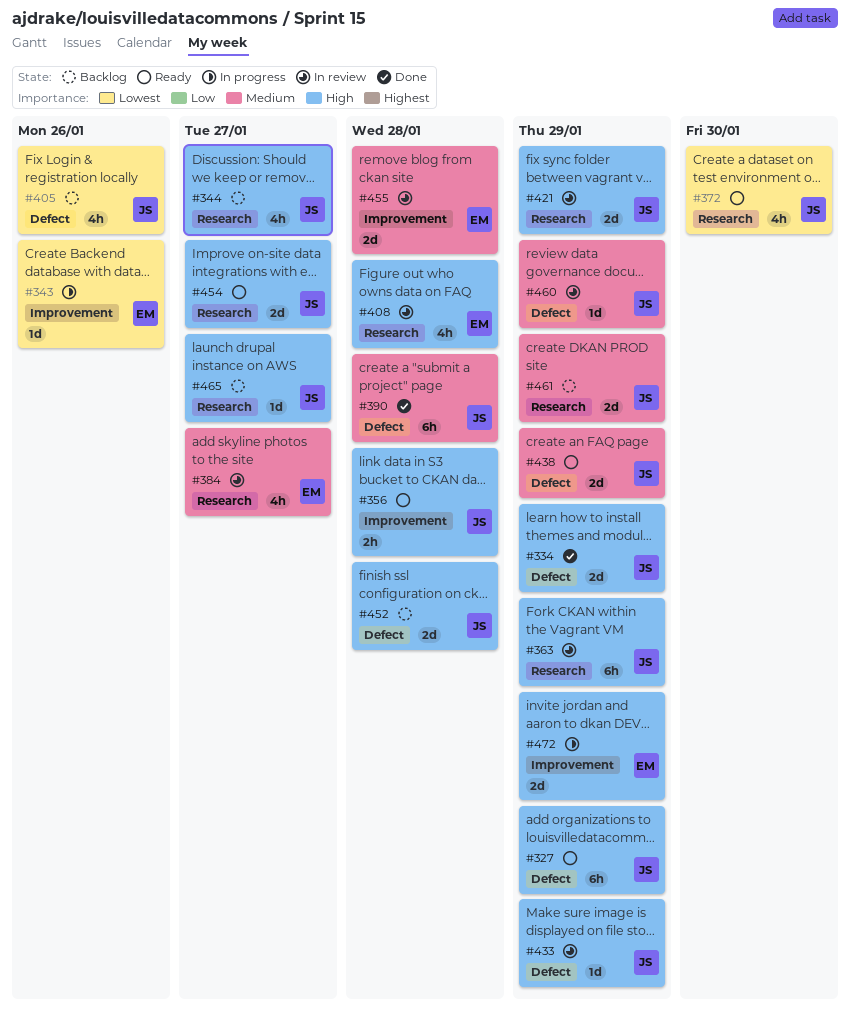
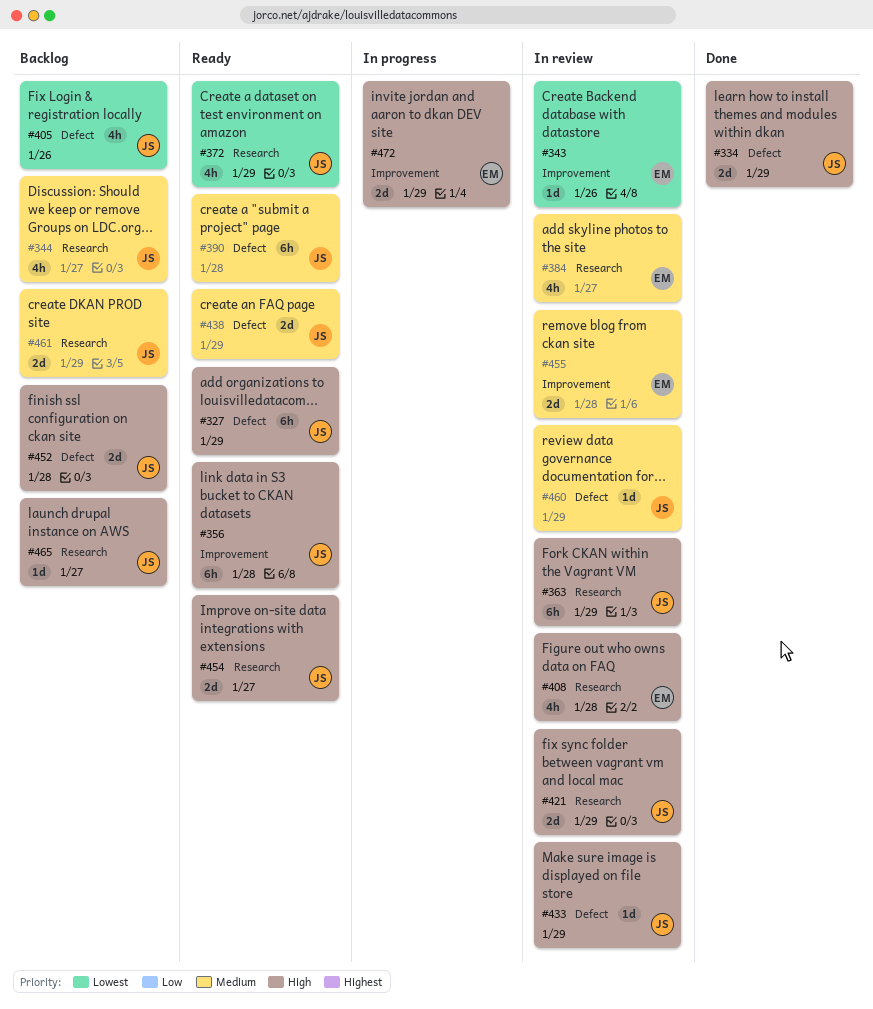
#343, status: In progress -> In review
#344, priority: High -> Medium
#356, estimate: 2h -> 6h
#372, due: Jan 30 -> Jan 29
#390, status: Done -> Ready

